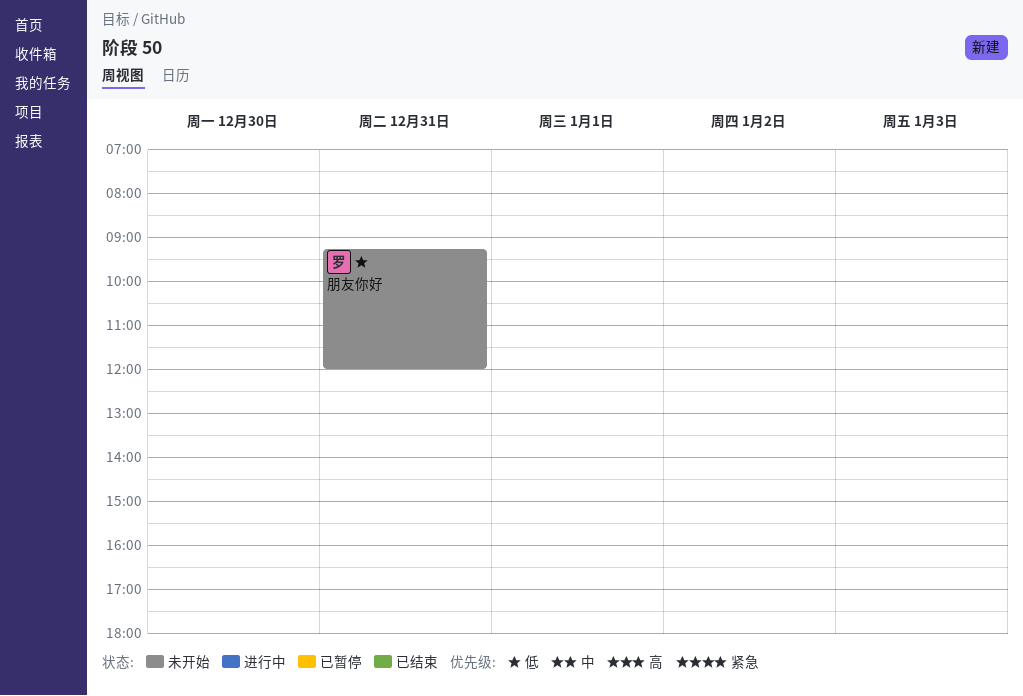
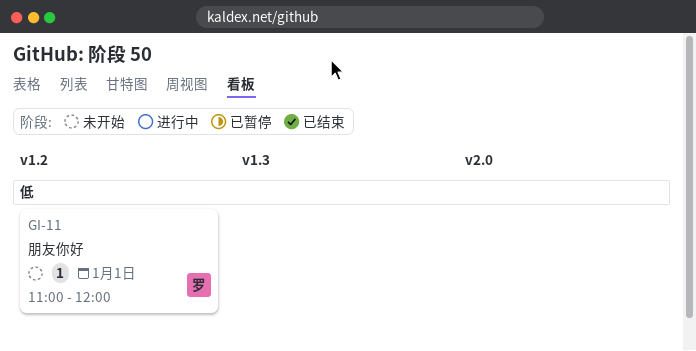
朋友你好, day: Dec 31 -> Jan 1
朋友你好, begins: 09:15 -> 11:00

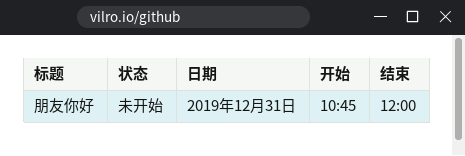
朋友你好, day: Jan 1 -> Dec 31
朋友你好, begins: 11:00 -> 10:45

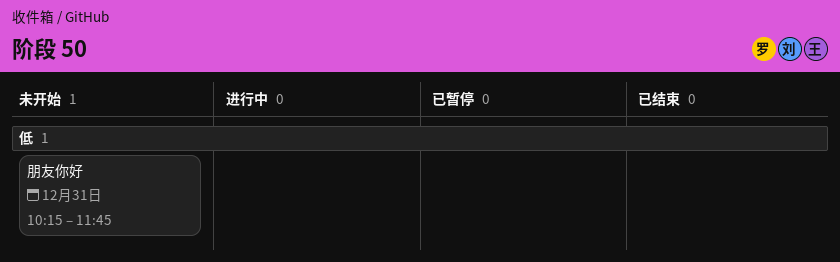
朋友你好, begins: 10:45 -> 10:15
朋友你好, ends: 12:00 -> 11:45

